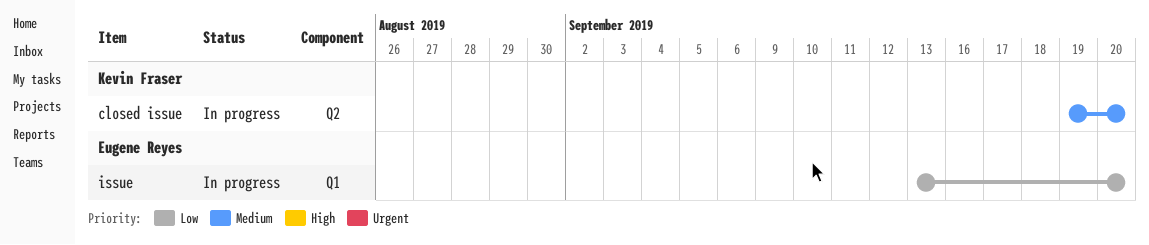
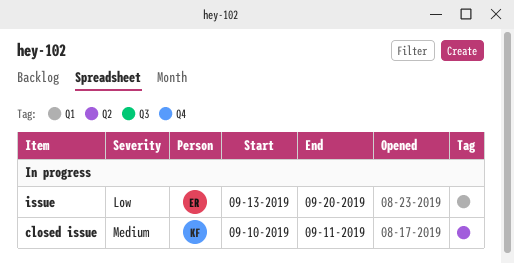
closed issue, start: Sep 19 -> Sep 10
closed issue, due: Sep 20 -> Sep 11

